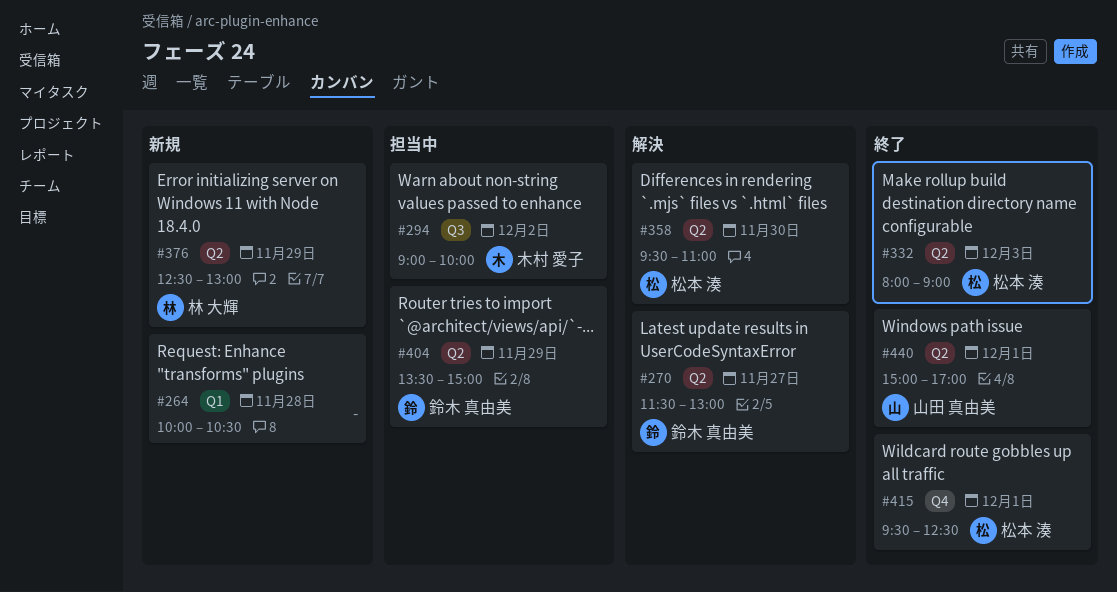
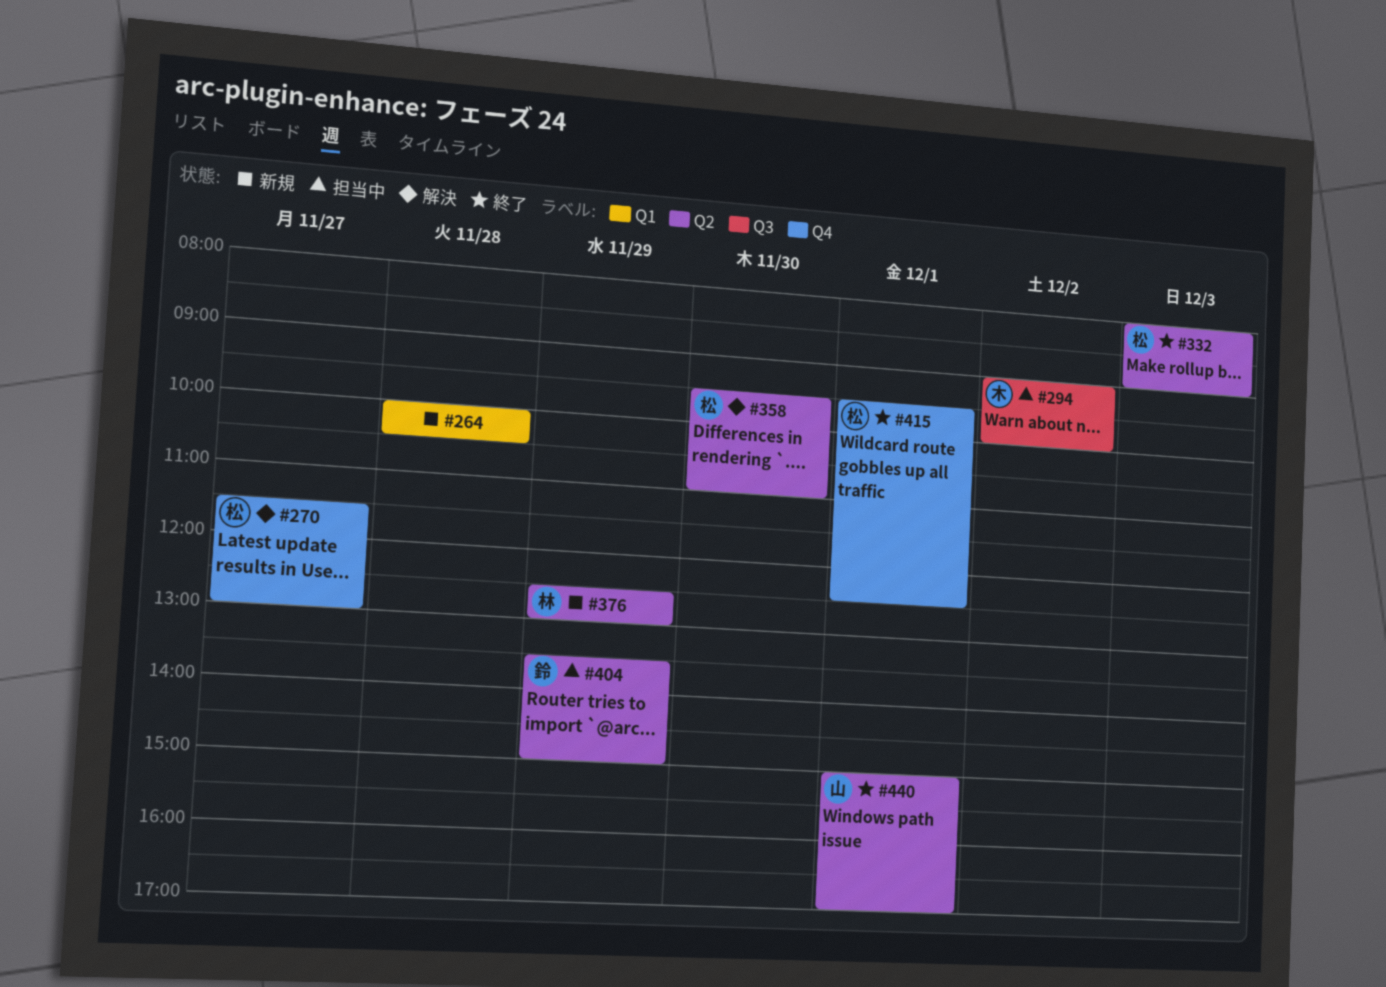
#270, owner: 鈴木 真由美 -> 松本 湊
#270, label: Q2 -> Q4

